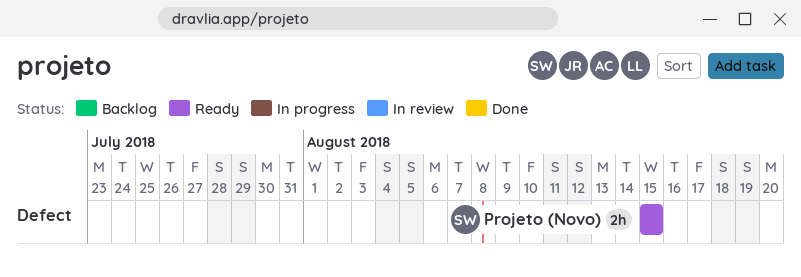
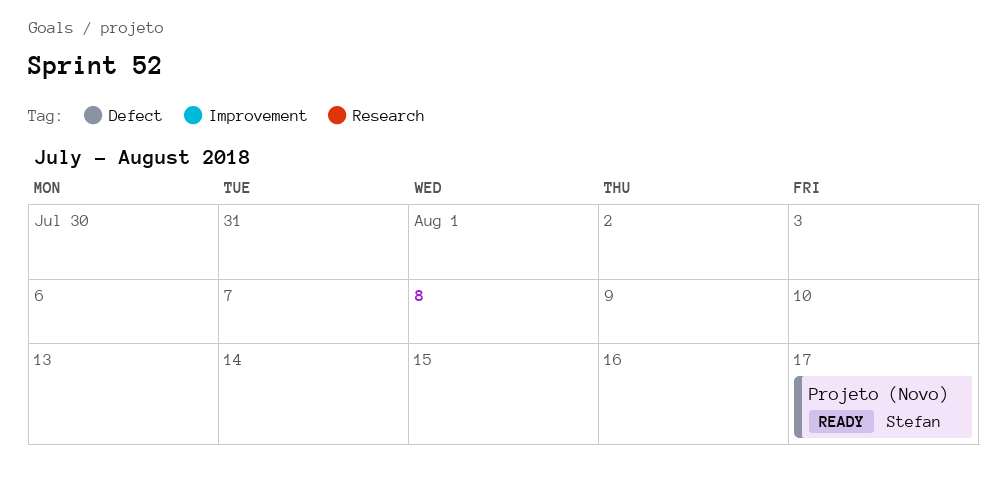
Projeto (Novo), due: Aug 15 -> Aug 17

